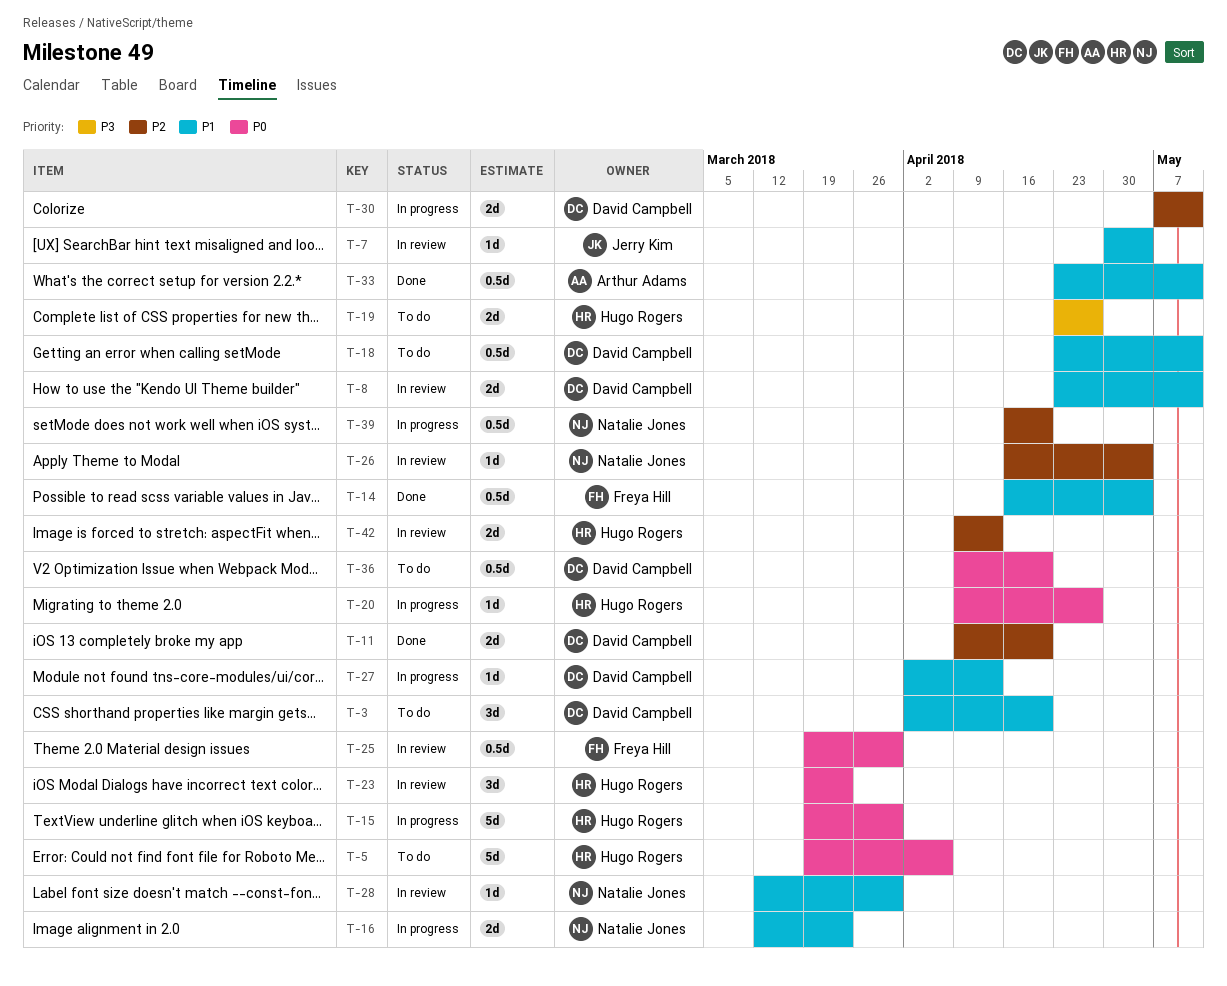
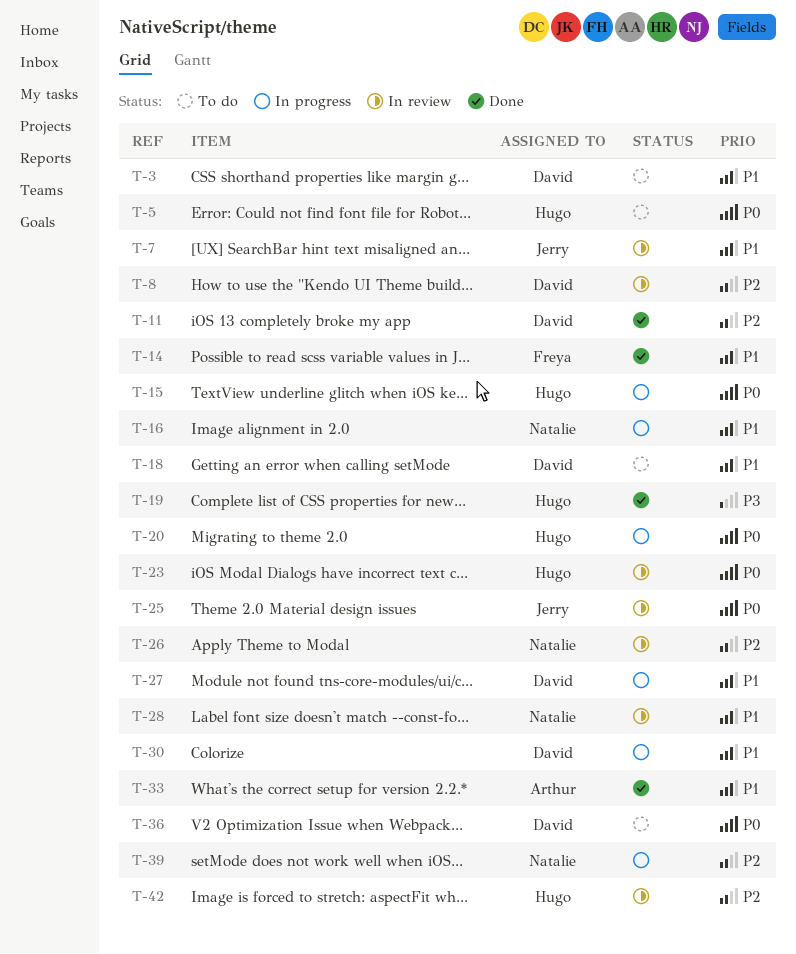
T-8, priority: P1 -> P2
T-19, status: To do -> Done
T-25, owner: Freya Hill -> Jerry Kim
T-30, priority: P2 -> P1

